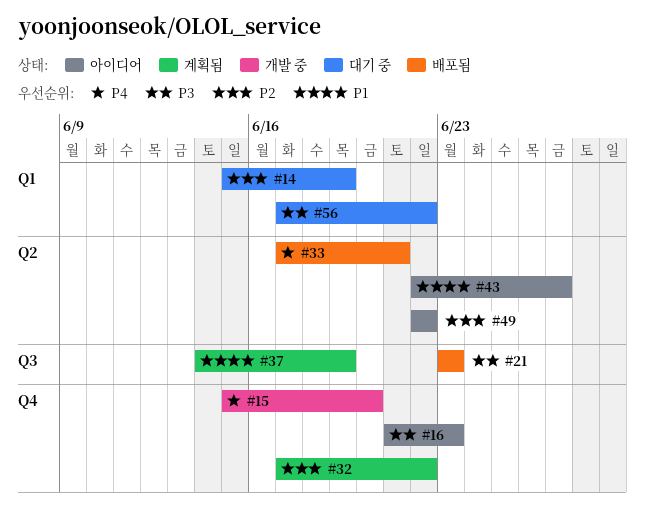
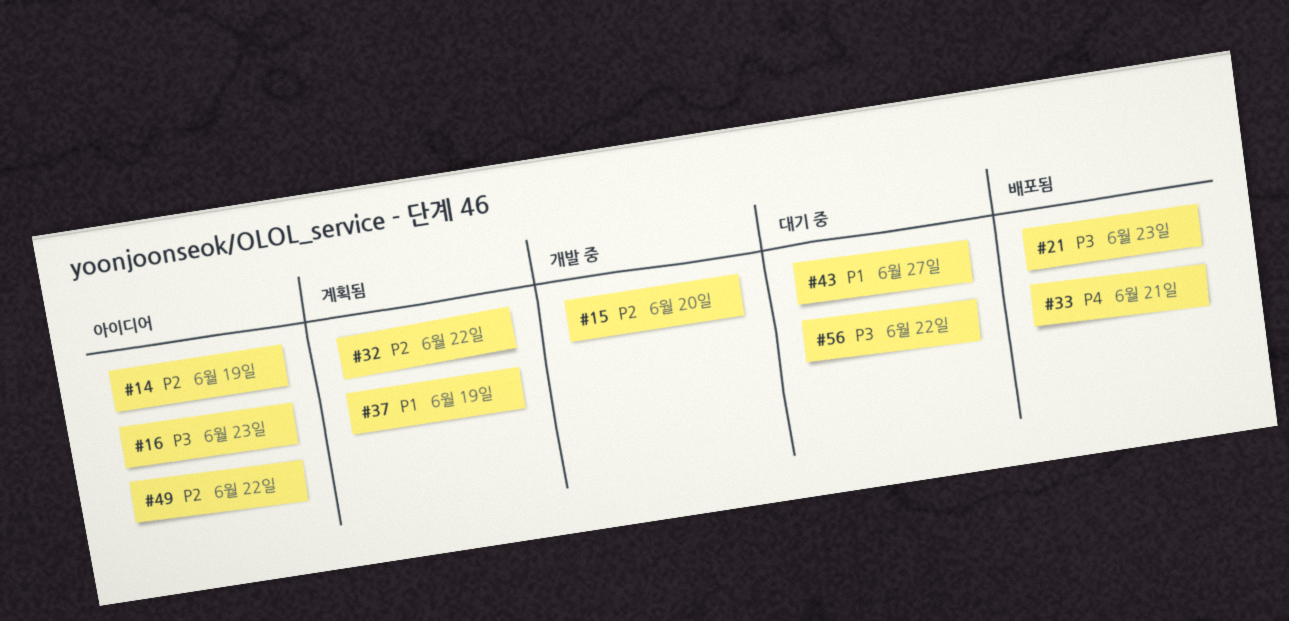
#14, status: 대기 중 -> 아이디어
#15, priority: P4 -> P2
#43, status: 아이디어 -> 대기 중

